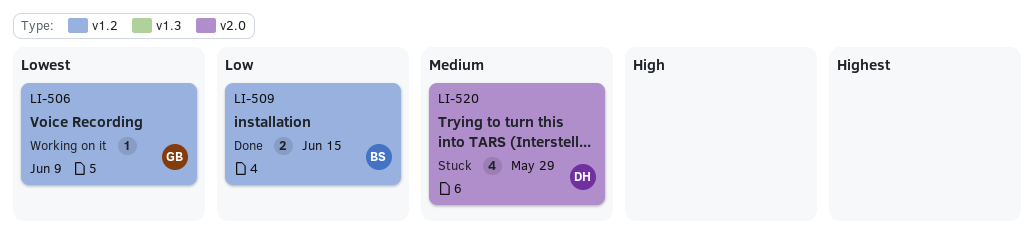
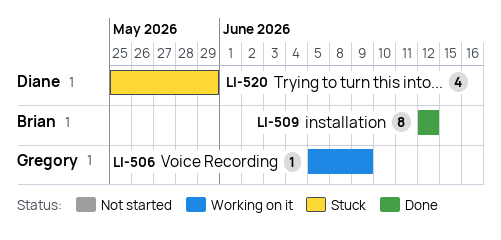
LI-509, estimate: 2 -> 8
LI-509, due: Jun 15 -> Jun 12

